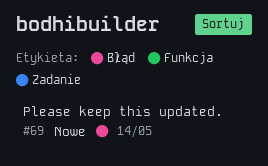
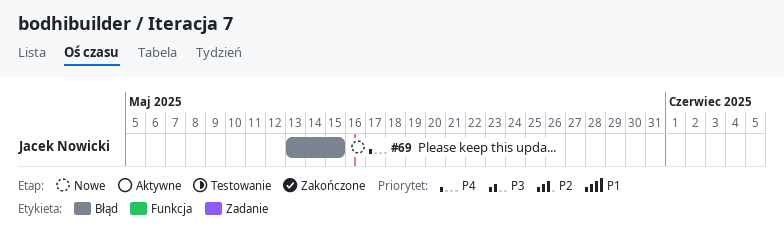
#69, due: May 14 -> May 15

